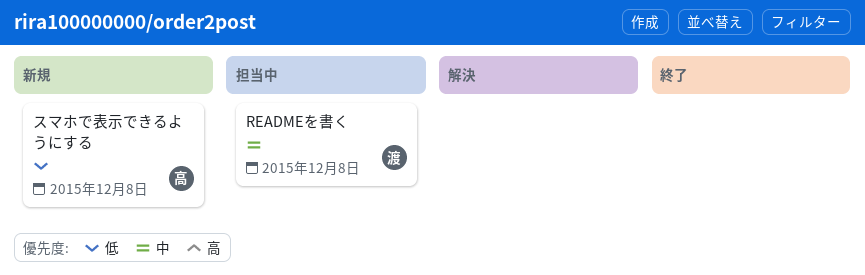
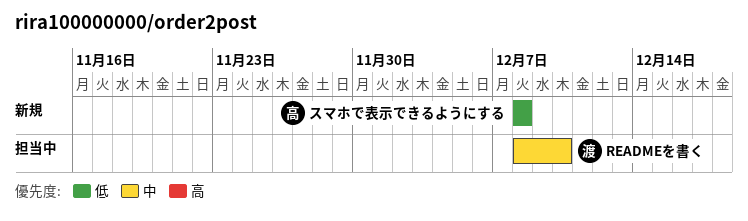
READMEを書く, due: Dec 8 -> Dec 10

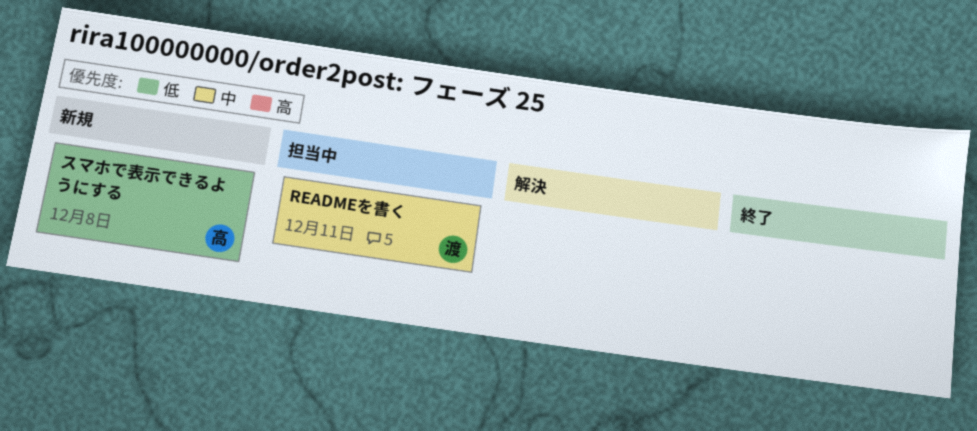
READMEを書く, due: Dec 10 -> Dec 11

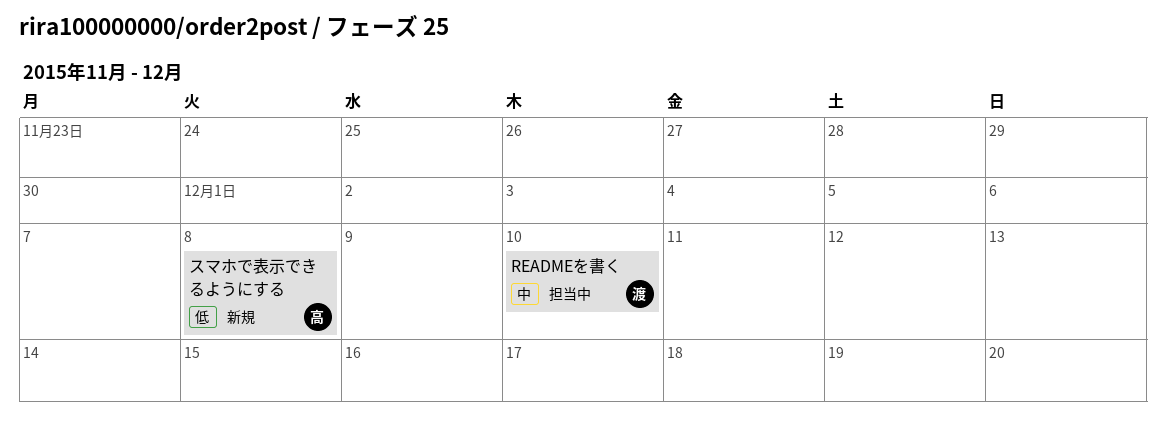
READMEを書く, due: Dec 11 -> Dec 10

